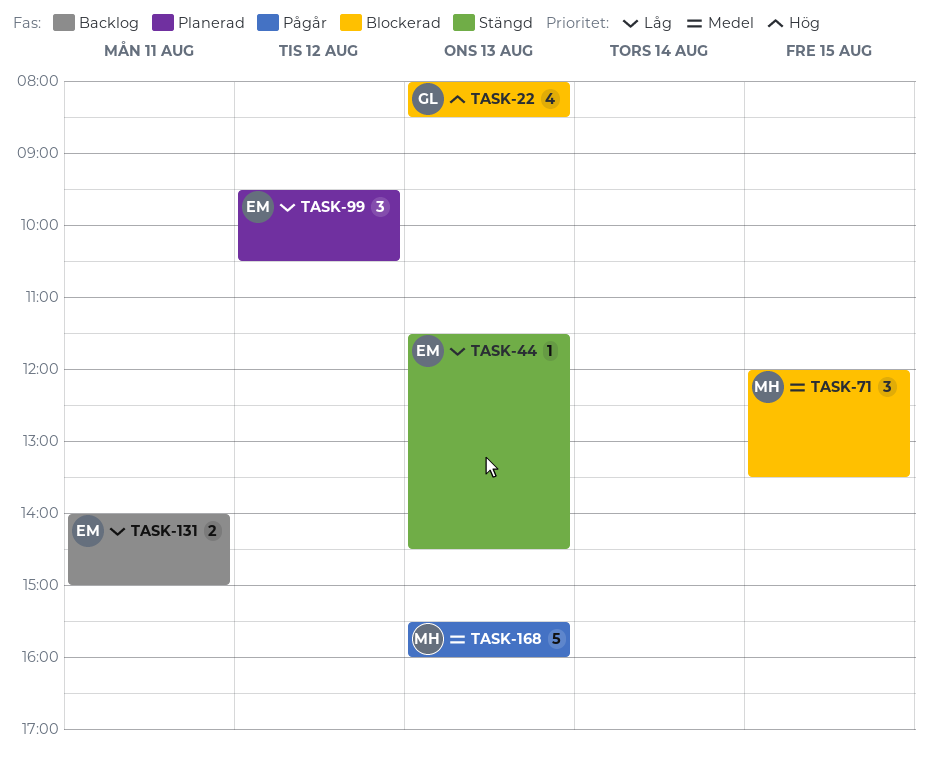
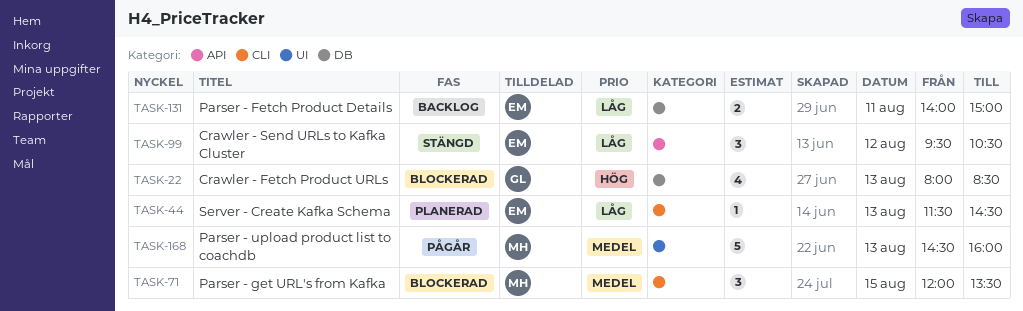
TASK-44, status: Stängd -> Planerad
TASK-99, status: Planerad -> Stängd
TASK-168, begins: 15:30 -> 14:30

